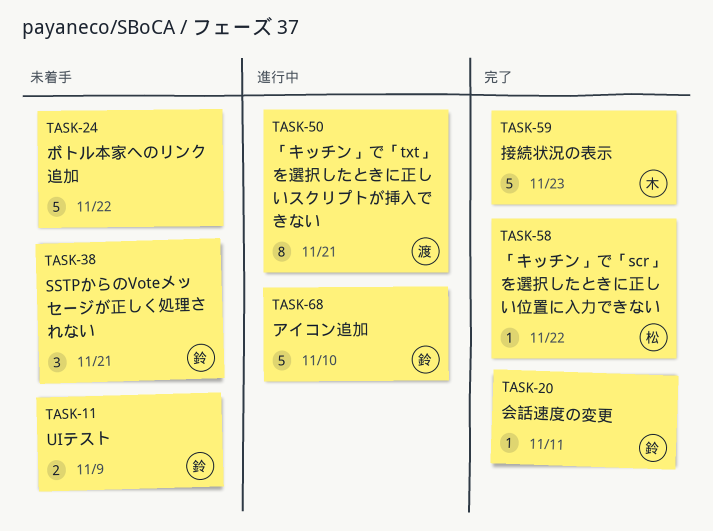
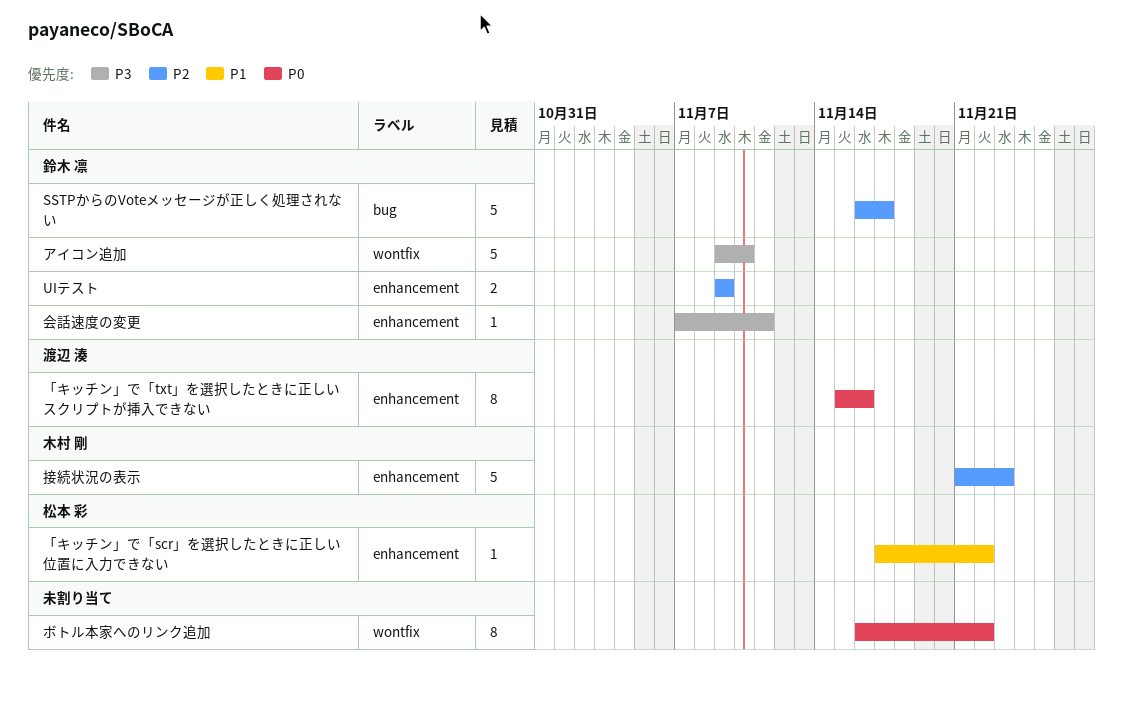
SSTPからのVoteメッセージが正しく処理されない, estimate: 3 -> 5
SSTPからのVoteメッセージが正しく処理されない, due: Nov 21 -> Nov 17
「キッチン」で「txt」を選択したときに正しいスクリプトが挿入できない, due: Nov 21 -> Nov 16
ボトル本家へのリンク追加, estimate: 5 -> 8

